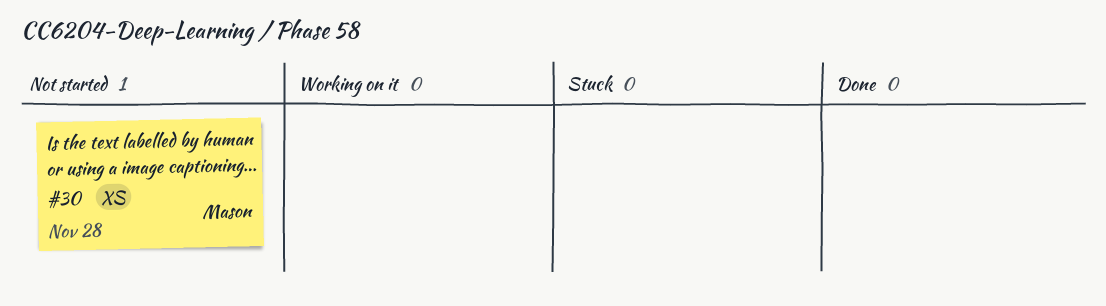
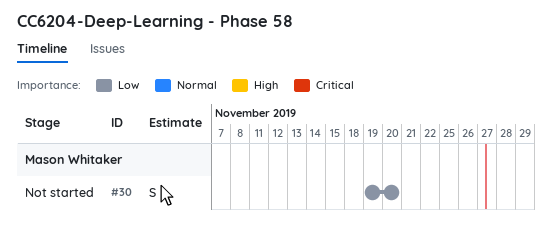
#30, estimate: XS -> S
#30, due: Nov 28 -> Nov 20

